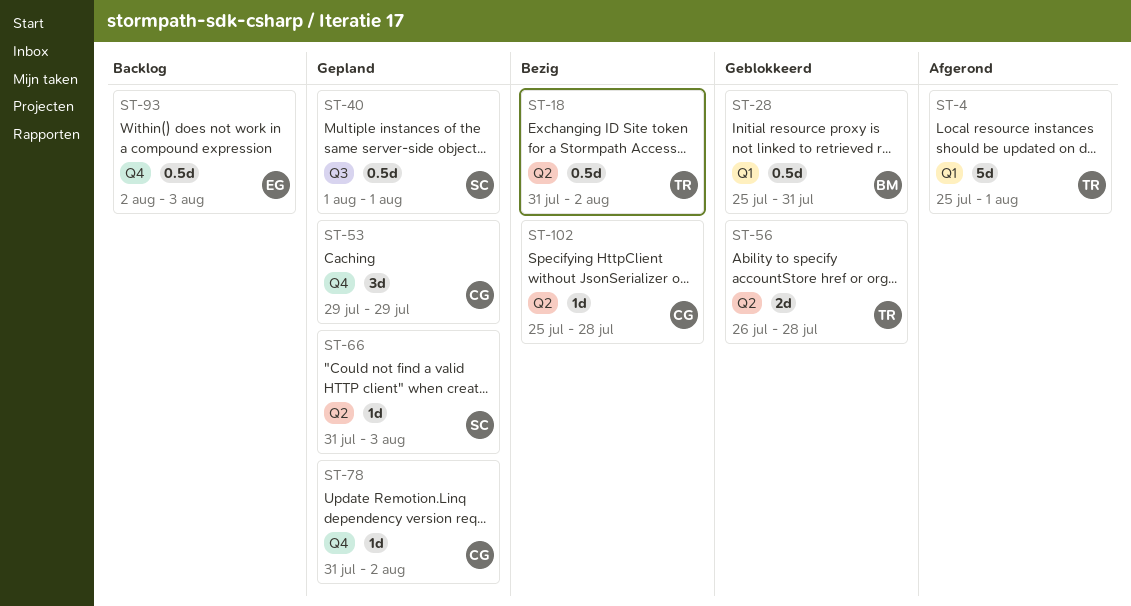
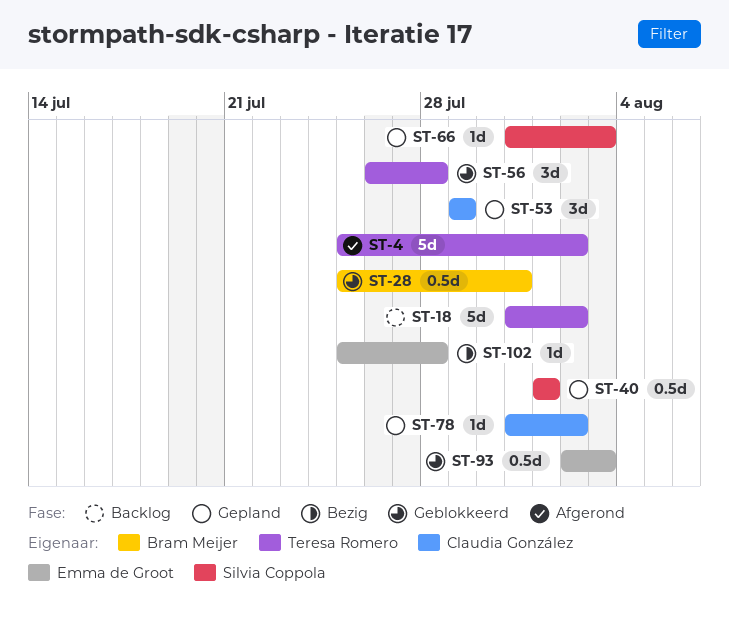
ST-4, due: Aug 1 -> Aug 2
ST-18, status: Bezig -> Backlog
ST-18, estimate: 0.5d -> 5d
ST-56, estimate: 2d -> 3d
ST-93, status: Backlog -> Geblokkeerd
ST-102, owner: Claudia González -> Emma de Groot

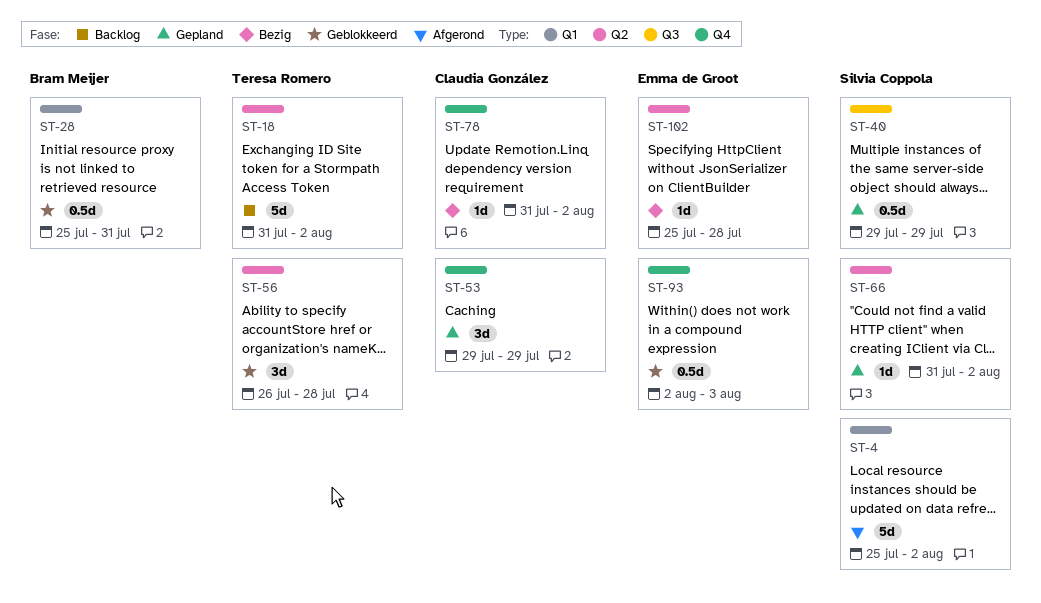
ST-4, owner: Teresa Romero -> Silvia Coppola
ST-40, start: Aug 1 -> Jul 29
ST-40, due: Aug 1 -> Jul 29
ST-66, due: Aug 3 -> Aug 2
ST-78, status: Gepland -> Bezig

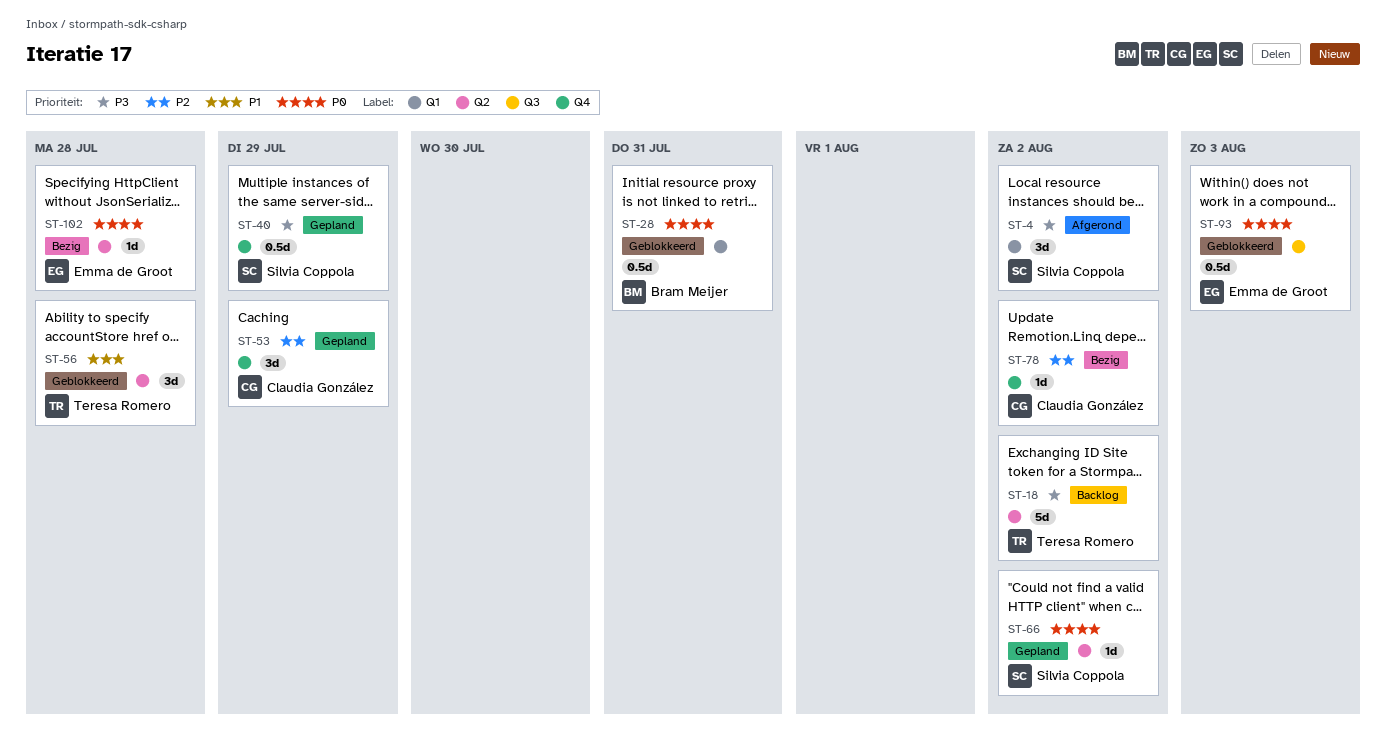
ST-4, estimate: 5d -> 3d
ST-40, label: Q3 -> Q4
ST-93, label: Q4 -> Q3

